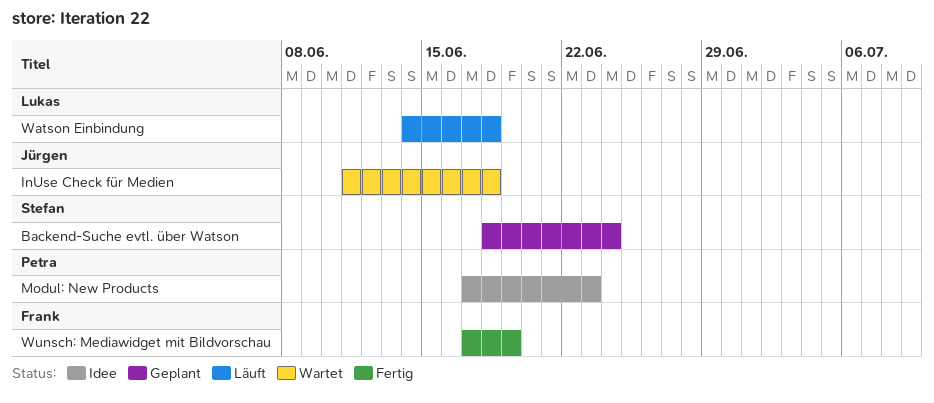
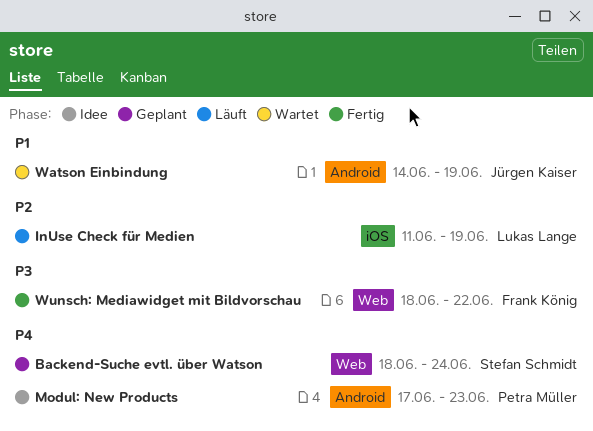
InUse Check für Medien, status: Wartet -> Läuft
InUse Check für Medien, owner: Jürgen Kaiser -> Lukas Lange
InUse Check für Medien, due: Jun 18 -> Jun 19
Watson Einbindung, status: Läuft -> Wartet
Watson Einbindung, owner: Lukas Lange -> Jürgen Kaiser
Watson Einbindung, due: Jun 18 -> Jun 19
Wunsch: Mediawidget mit Bildvorschau, start: Jun 17 -> Jun 18
Wunsch: Mediawidget mit Bildvorschau, due: Jun 19 -> Jun 22

